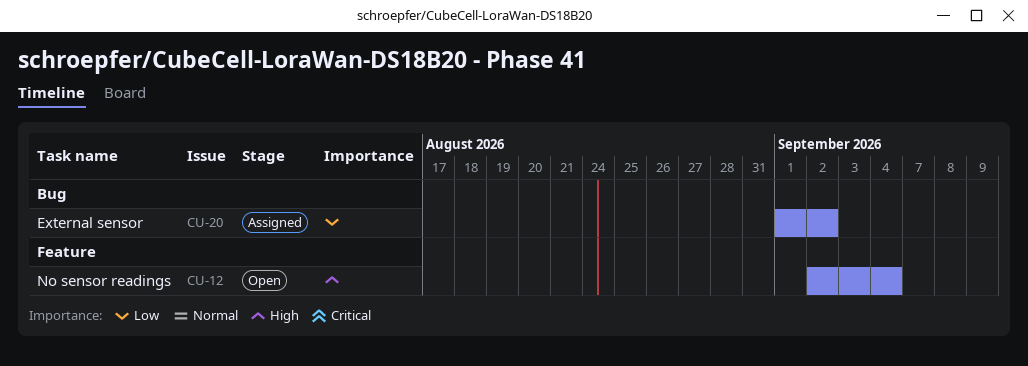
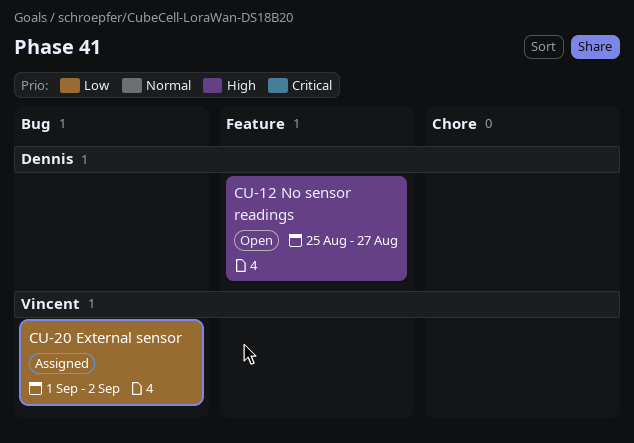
CU-12, start: Sep 2 -> Aug 25
CU-12, due: Sep 4 -> Aug 27

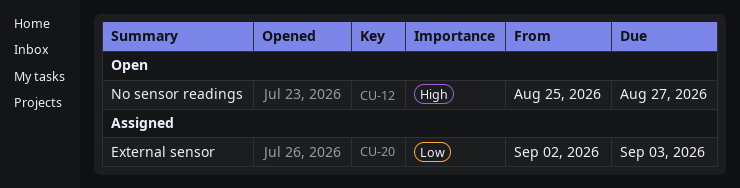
CU-20, start: Sep 1 -> Sep 2
CU-20, due: Sep 2 -> Sep 3

